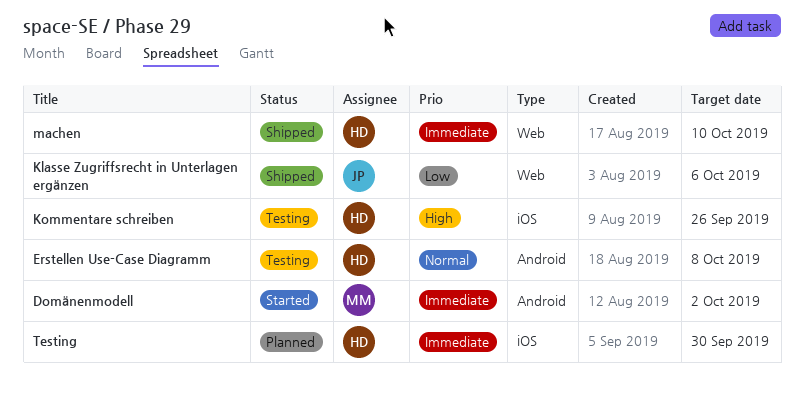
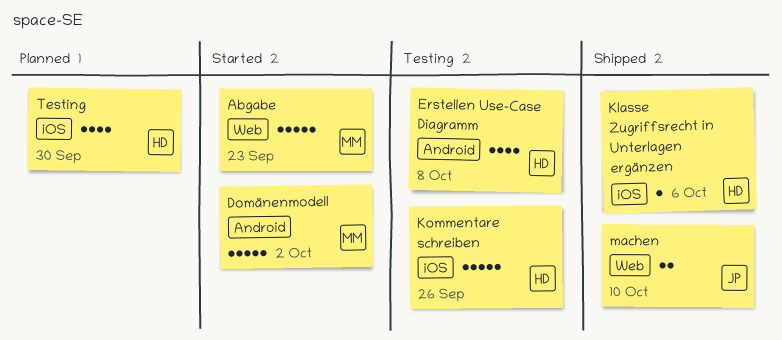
Abgabe: none -> present
Klasse Zugriffsrecht in Unterlagen ergänzen, owner: JP -> HD
Klasse Zugriffsrecht in Unterlagen ergänzen, label: Web -> iOS
machen, owner: HD -> JP

